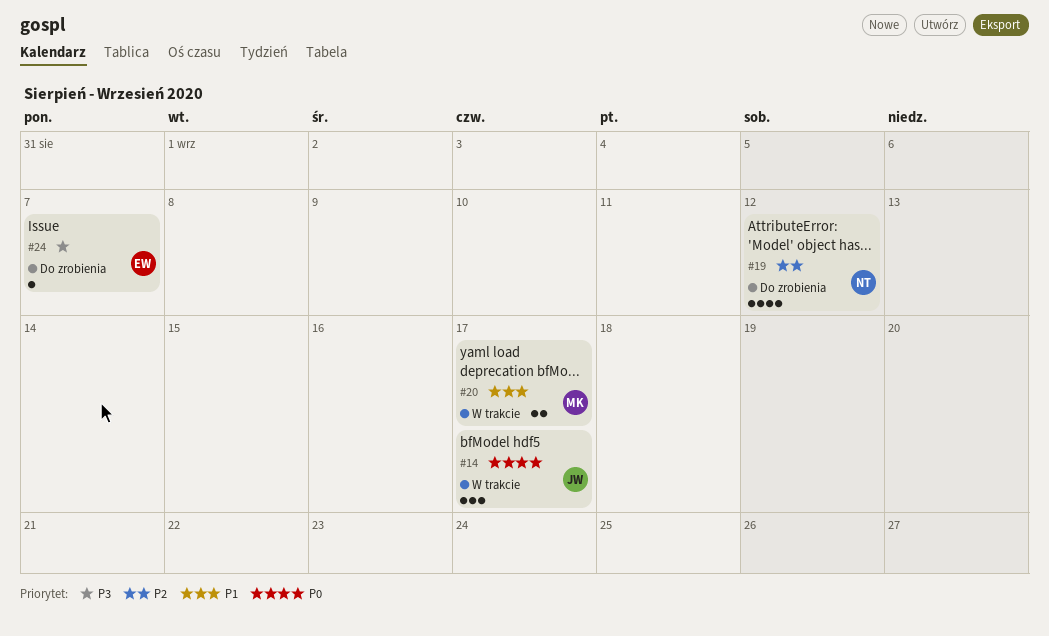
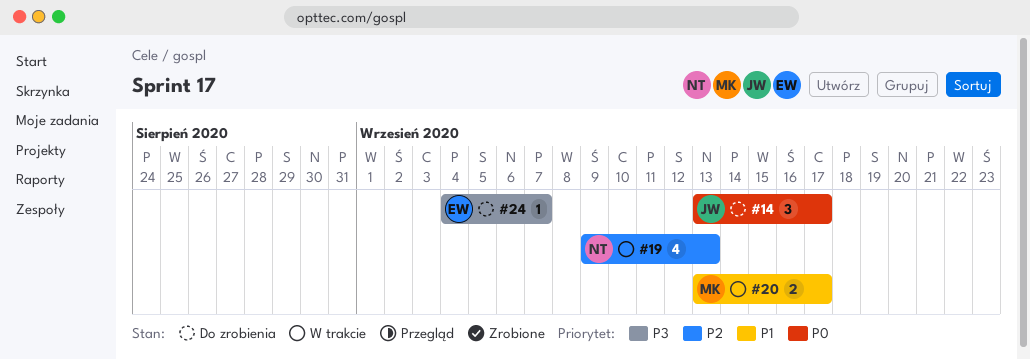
#14, status: W trakcie -> Do zrobienia
#19, status: Do zrobienia -> W trakcie
#19, due: Sep 12 -> Sep 13

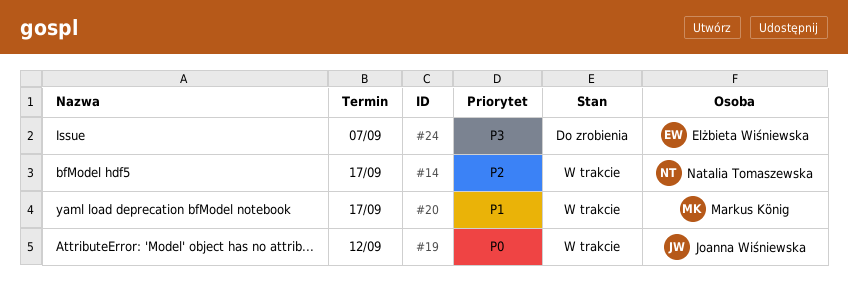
#14, status: Do zrobienia -> W trakcie
#14, owner: Joanna Wiśniewska -> Natalia Tomaszewska
#14, priority: P0 -> P2
#19, owner: Natalia Tomaszewska -> Joanna Wiśniewska
#19, priority: P2 -> P0
#19, due: Sep 13 -> Sep 12

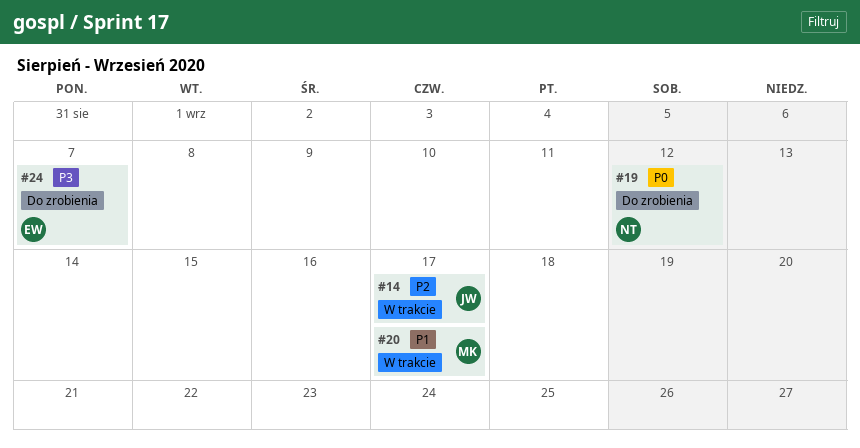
#14, owner: Natalia Tomaszewska -> Joanna Wiśniewska
#19, status: W trakcie -> Do zrobienia
#19, owner: Joanna Wiśniewska -> Natalia Tomaszewska

